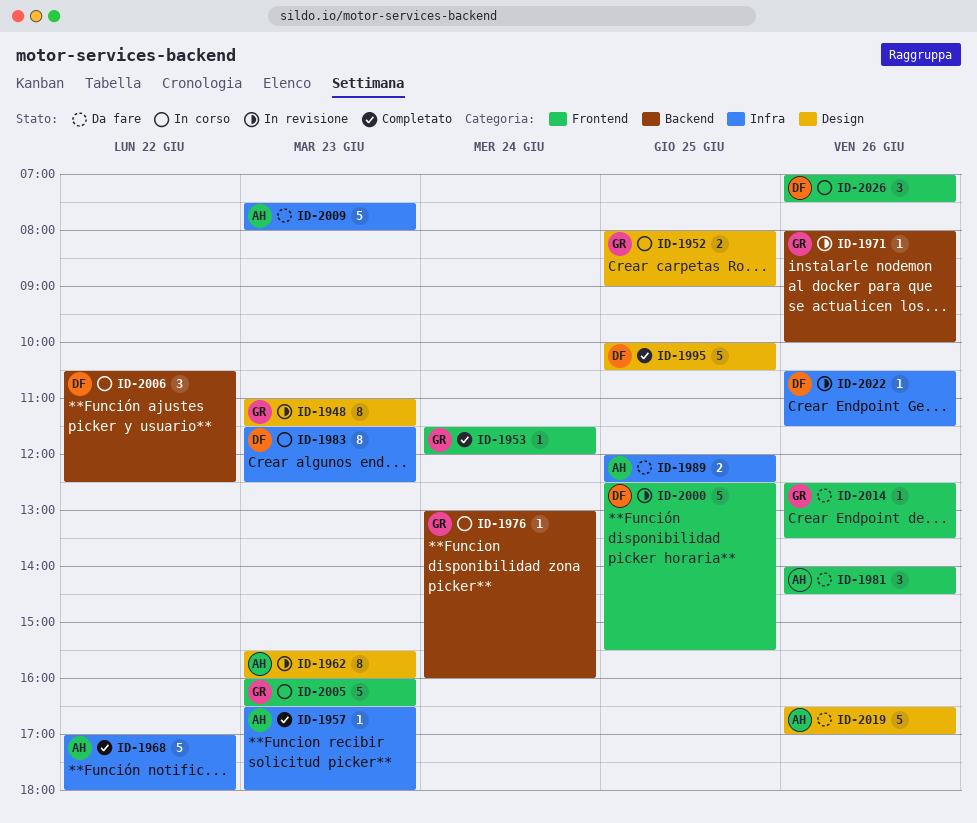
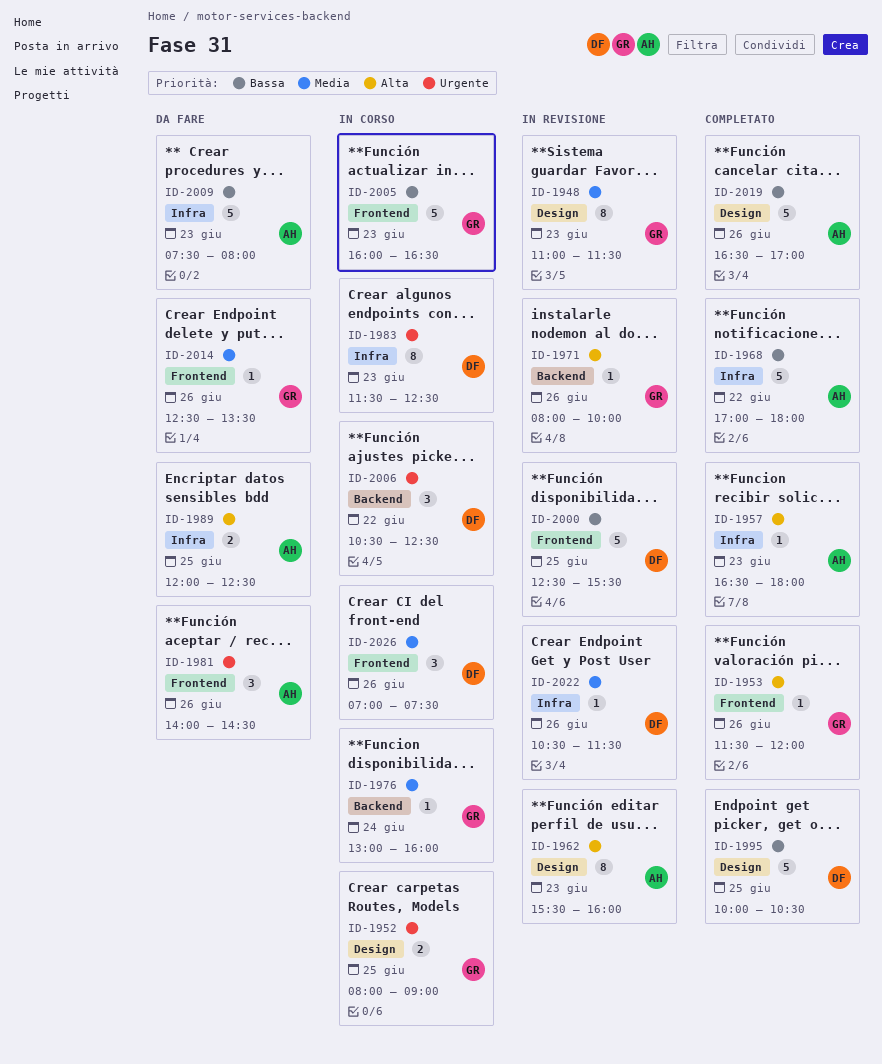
ID-1953, day: Jun 24 -> Jun 26
ID-2019, status: Da fare -> Completato

